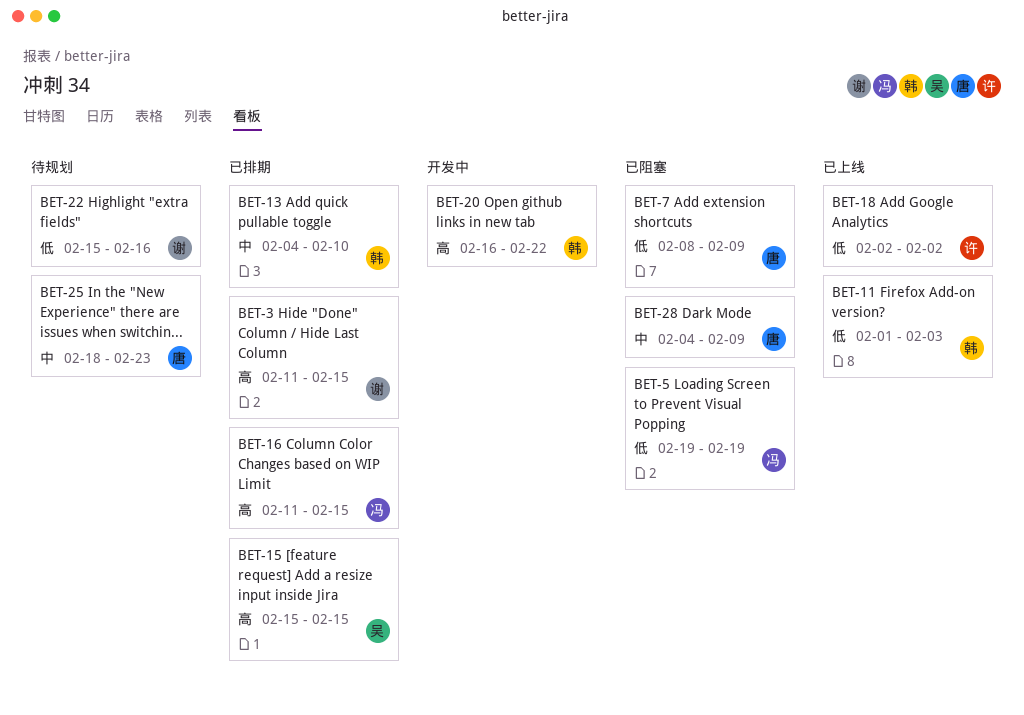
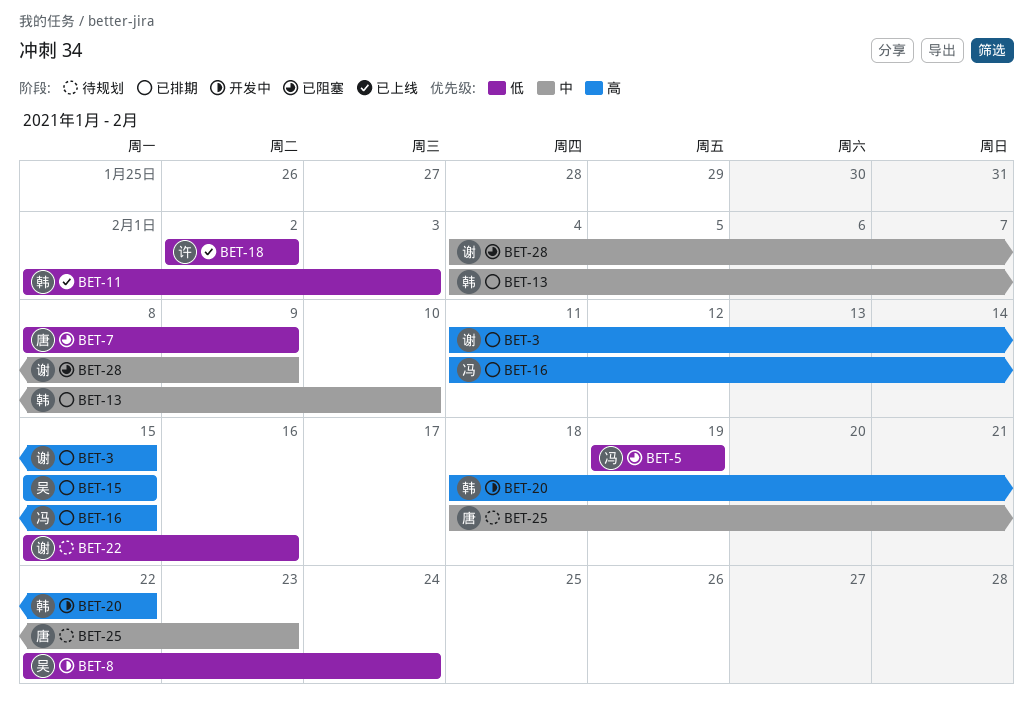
BET-8: none -> present
BET-20, start: Feb 16 -> Feb 18
BET-28, owner: 唐 -> 谢

